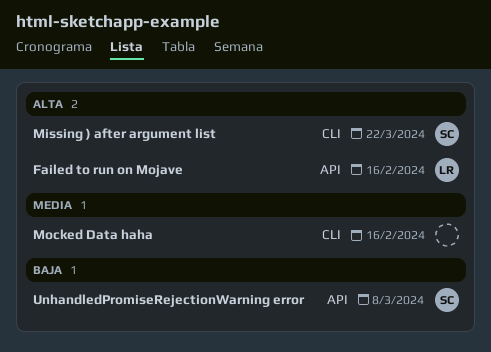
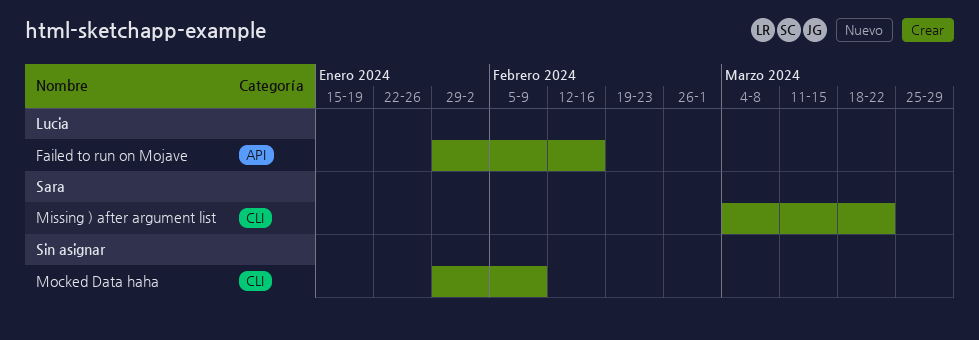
Mocked Data haha, due: Feb 16 -> Feb 9
UnhandledPromiseRejectionWarning error: present -> none

